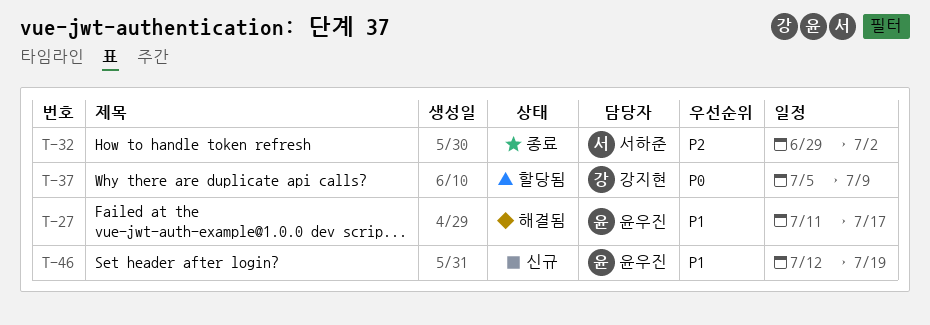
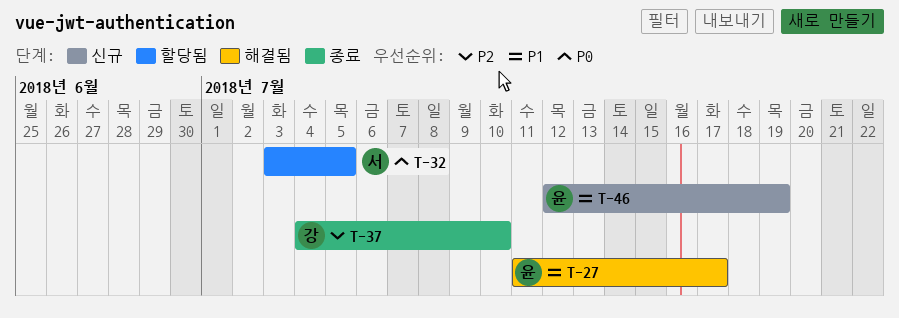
T-32, status: 종료 -> 할당됨
T-32, priority: P2 -> P0
T-32, start: Jun 29 -> Jul 3
T-32, due: Jul 2 -> Jul 5
T-37, status: 할당됨 -> 종료
T-37, priority: P0 -> P2
T-37, start: Jul 5 -> Jul 4
T-37, due: Jul 9 -> Jul 10

